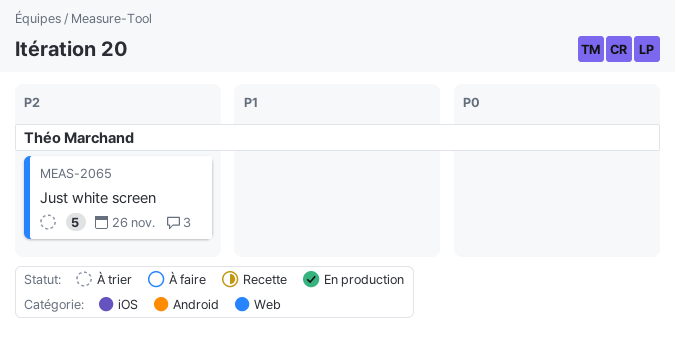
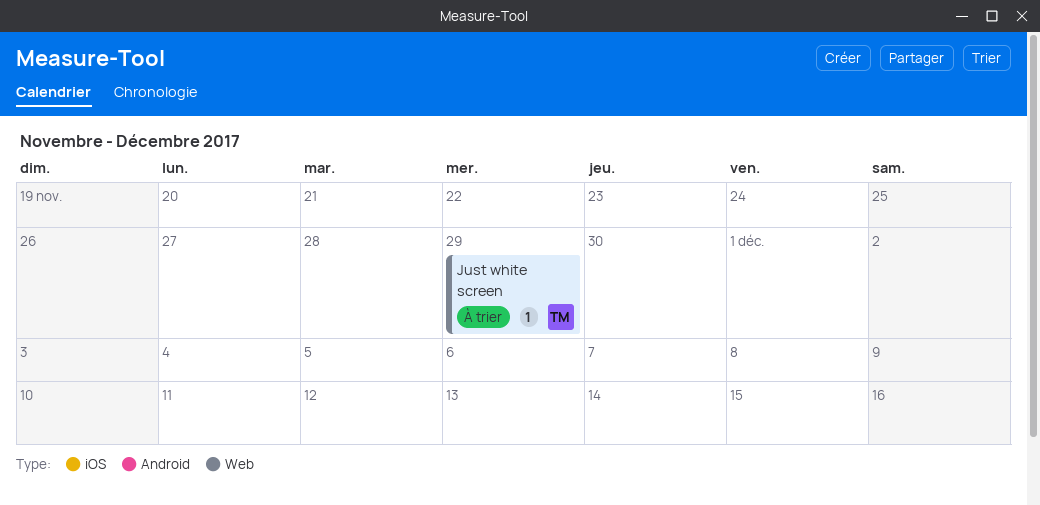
Just white screen, estimate: 5 -> 1
Just white screen, due: Nov 26 -> Nov 29

